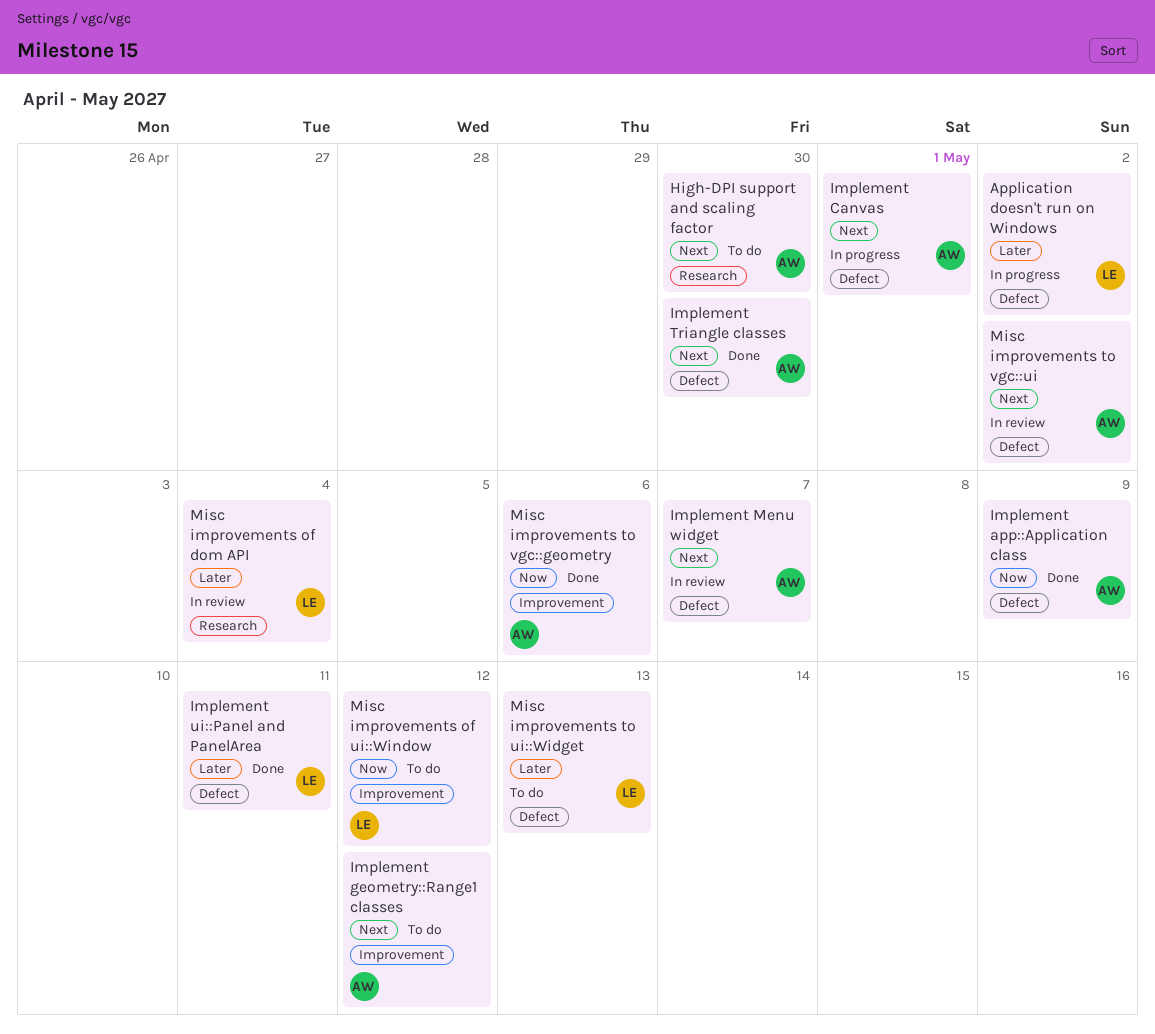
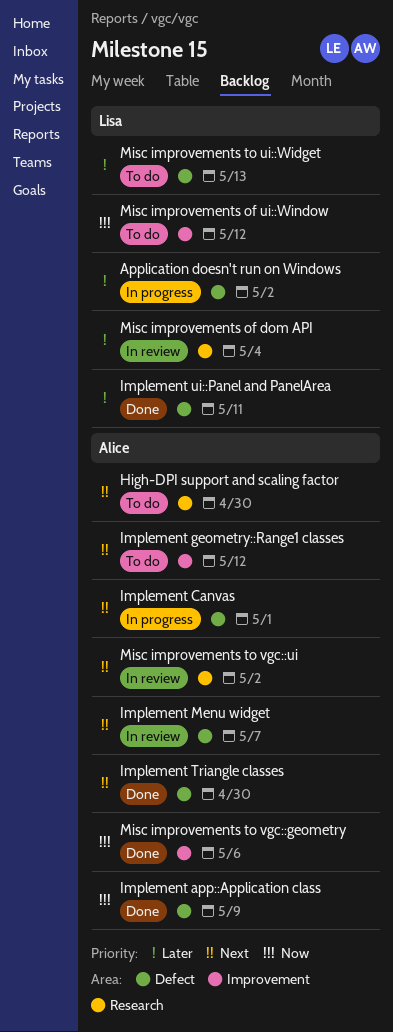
Misc improvements to vgc::ui, label: Defect -> Research

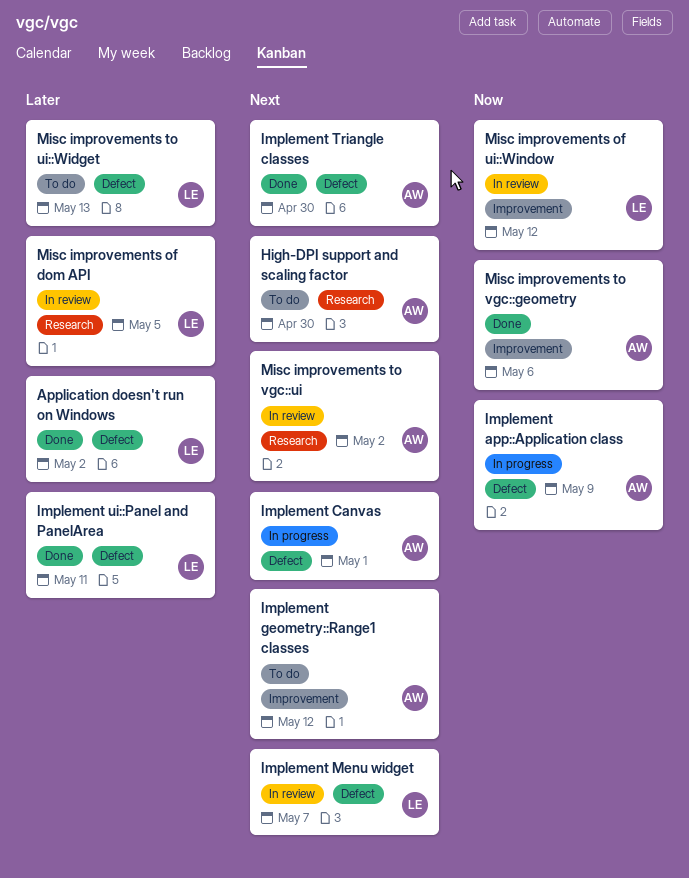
Application doesn't run on Windows, status: In progress -> Done
Implement app::Application class, status: Done -> In progress
Implement Menu widget, owner: Alice -> Lisa
Misc improvements of dom API, due: May 4 -> May 5
Misc improvements of ui::Window, status: To do -> In review

